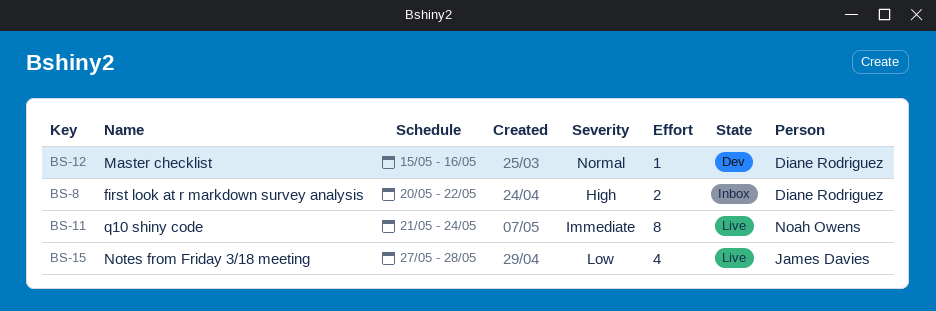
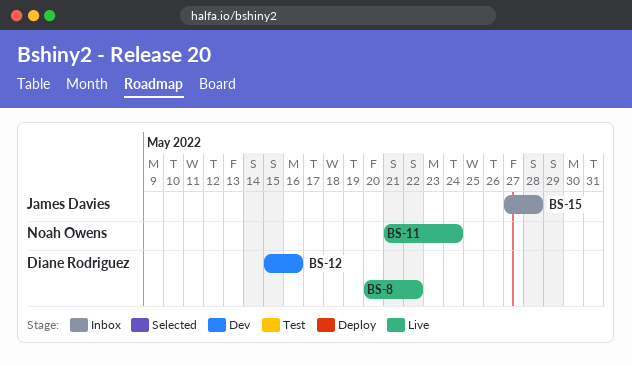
BS-8, status: Inbox -> Live
BS-15, status: Live -> Inbox

